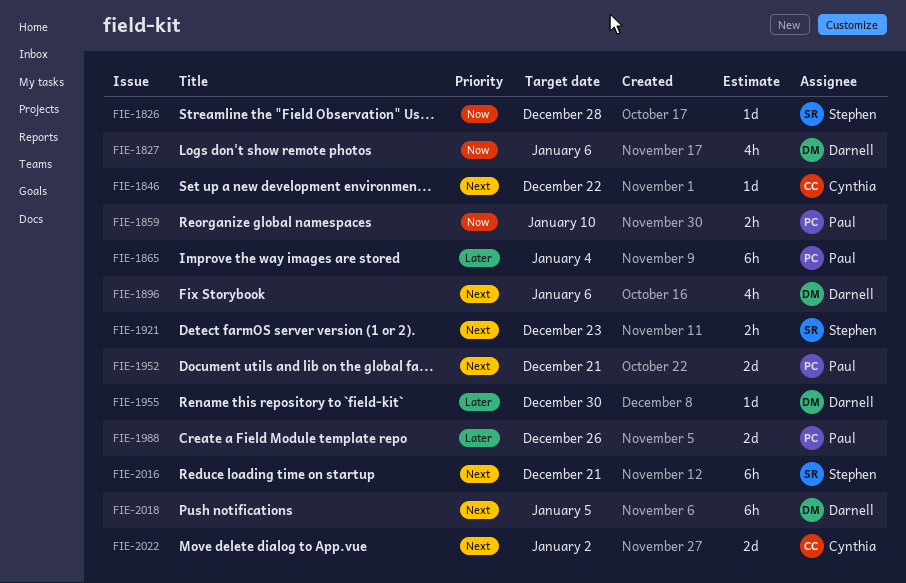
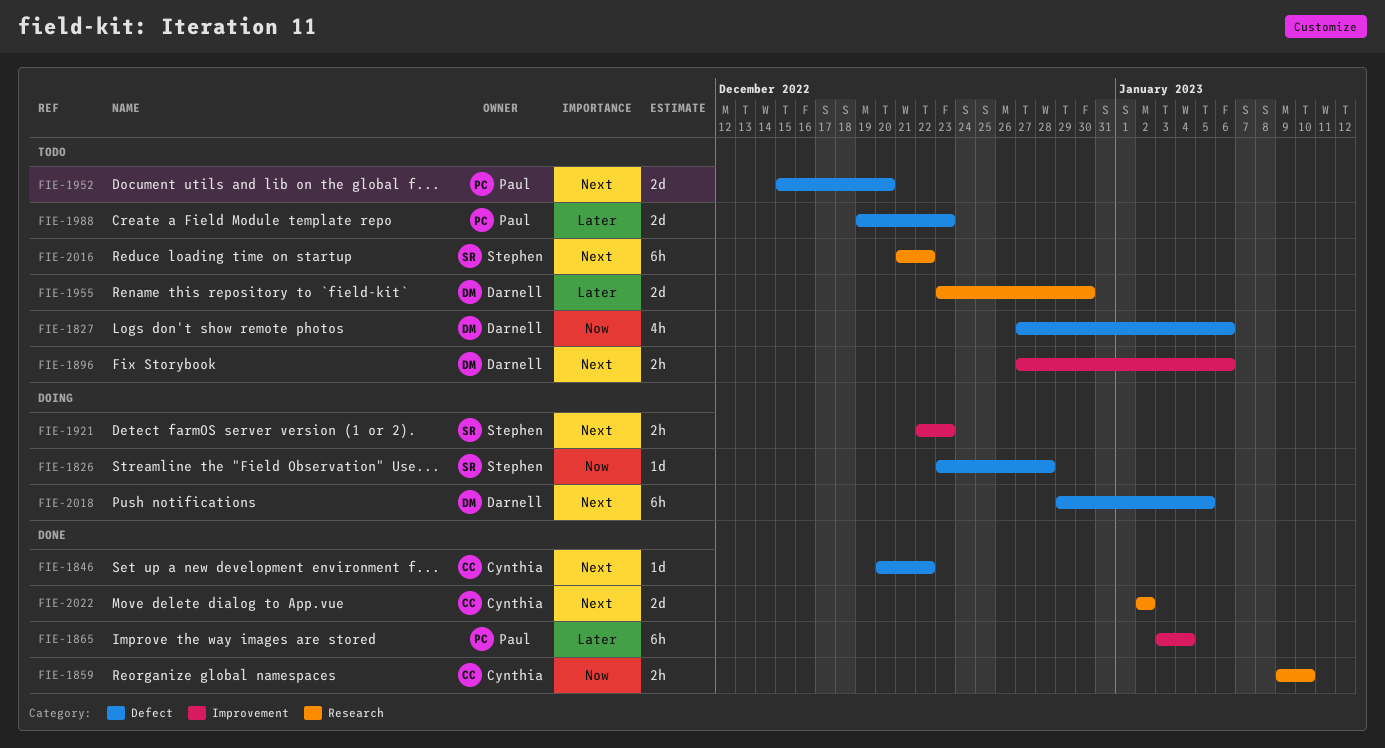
FIE-1859, owner: Paul -> Cynthia
FIE-1896, estimate: 4h -> 2h
FIE-1952, due: Dec 21 -> Dec 20
FIE-1955, estimate: 1d -> 2d
FIE-1988, due: Dec 26 -> Dec 23
FIE-2016, due: Dec 21 -> Dec 22

